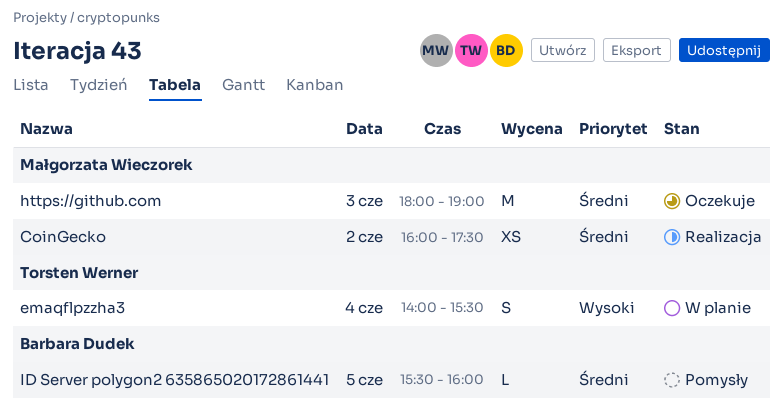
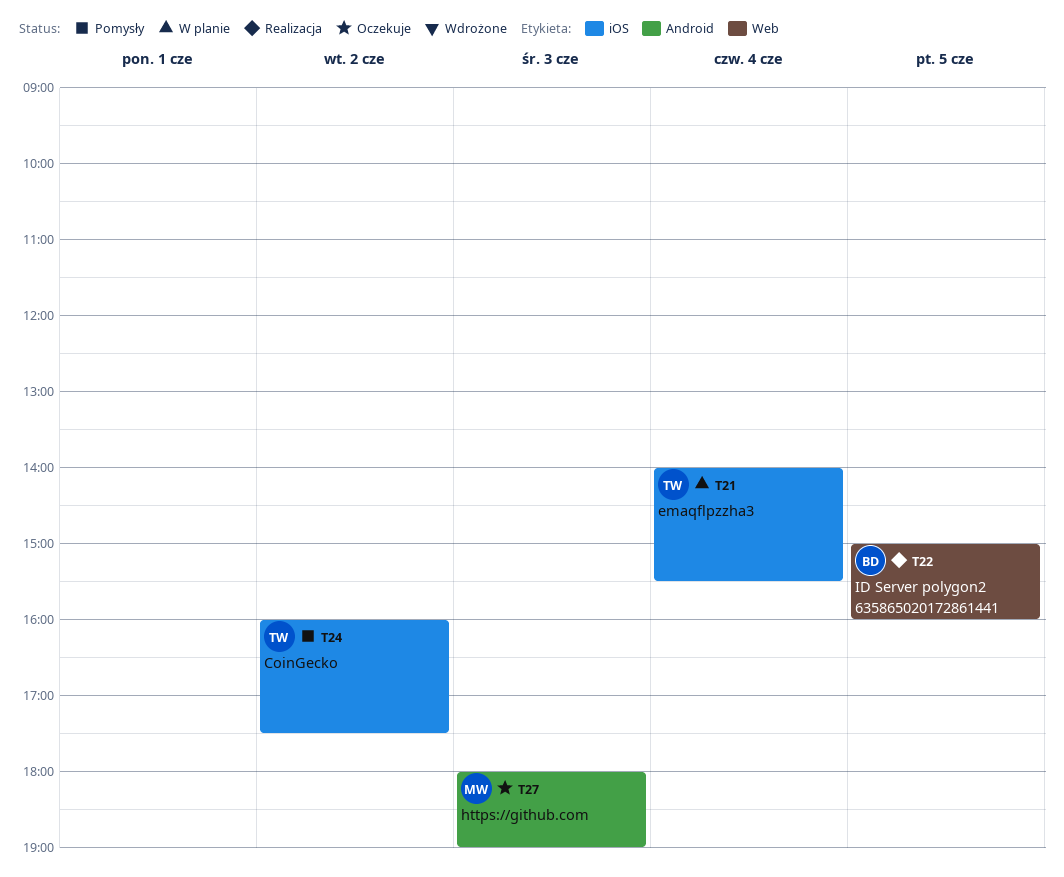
CoinGecko, status: Realizacja -> Pomysły
CoinGecko, owner: Małgorzata Wieczorek -> Torsten Werner
ID Server polygon2 635865020172861441, status: Pomysły -> Realizacja
ID Server polygon2 635865020172861441, begins: 15:30 -> 15:00

